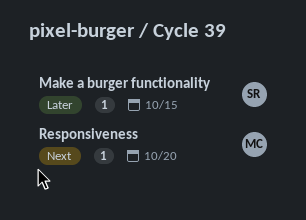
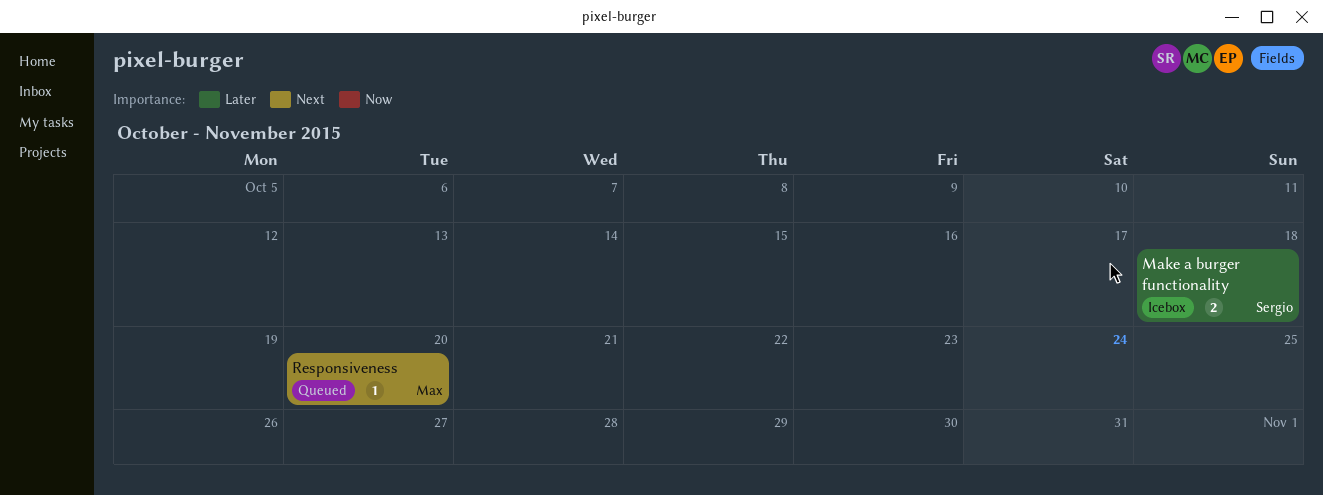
Make a burger functionality, estimate: 1 -> 2
Make a burger functionality, due: Oct 15 -> Oct 18

